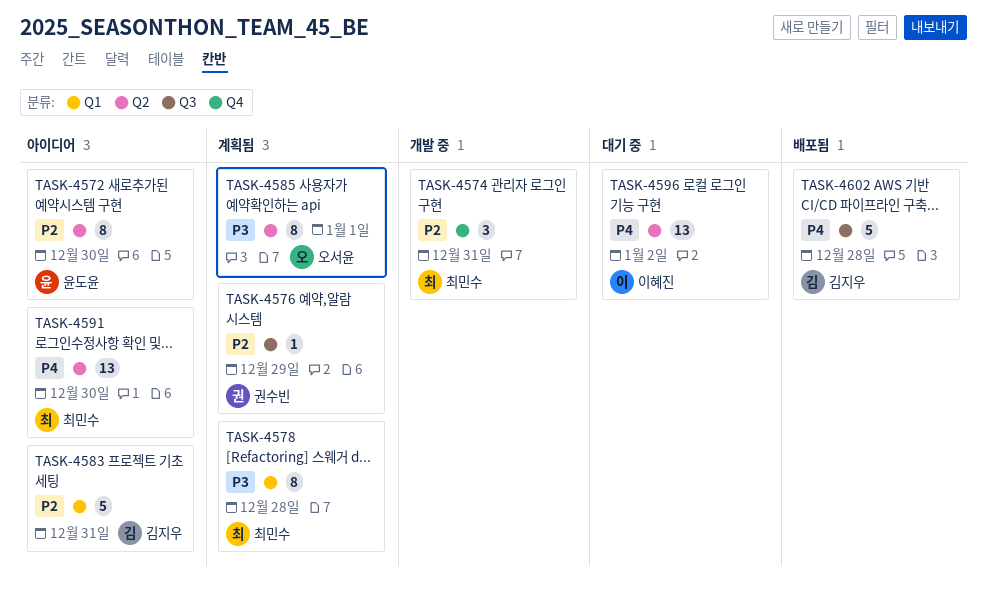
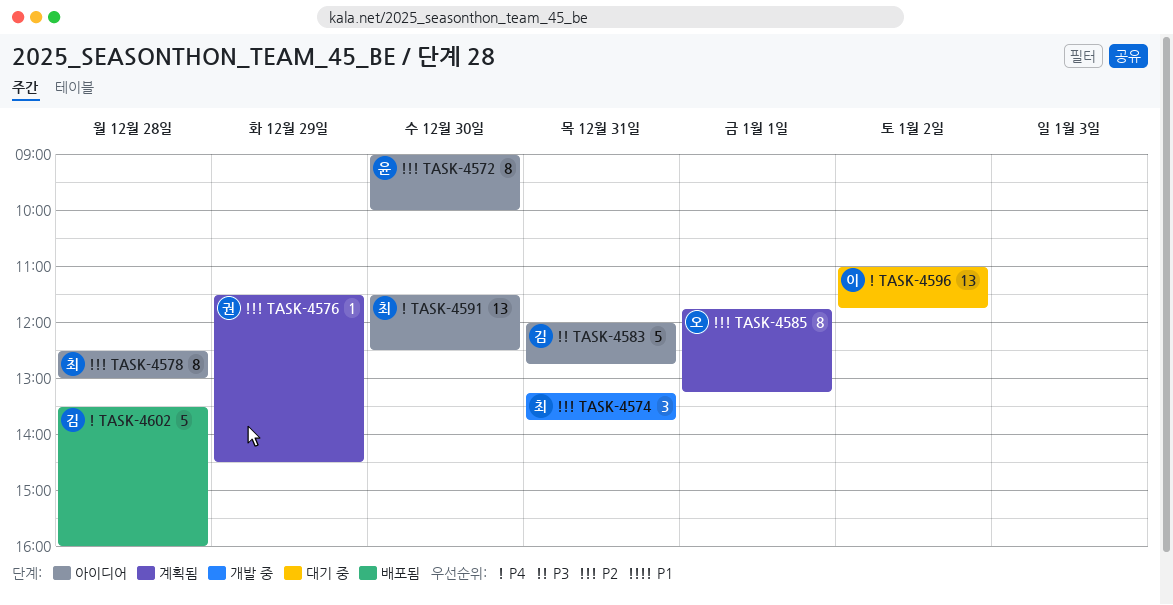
TASK-4578, status: 계획됨 -> 아이디어
TASK-4578, priority: P3 -> P2
TASK-4583, priority: P2 -> P3
TASK-4585, priority: P3 -> P2

